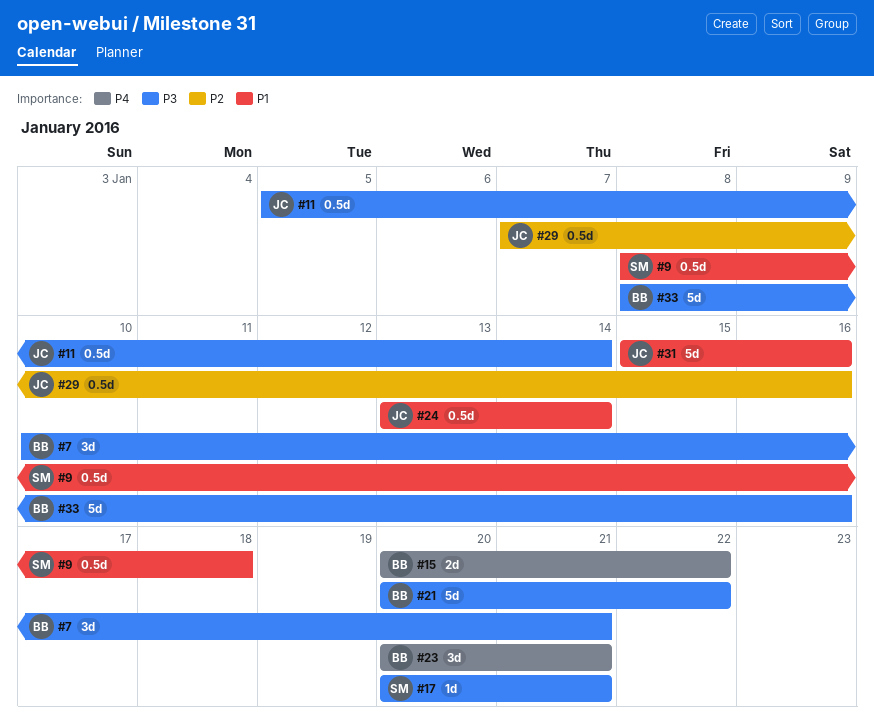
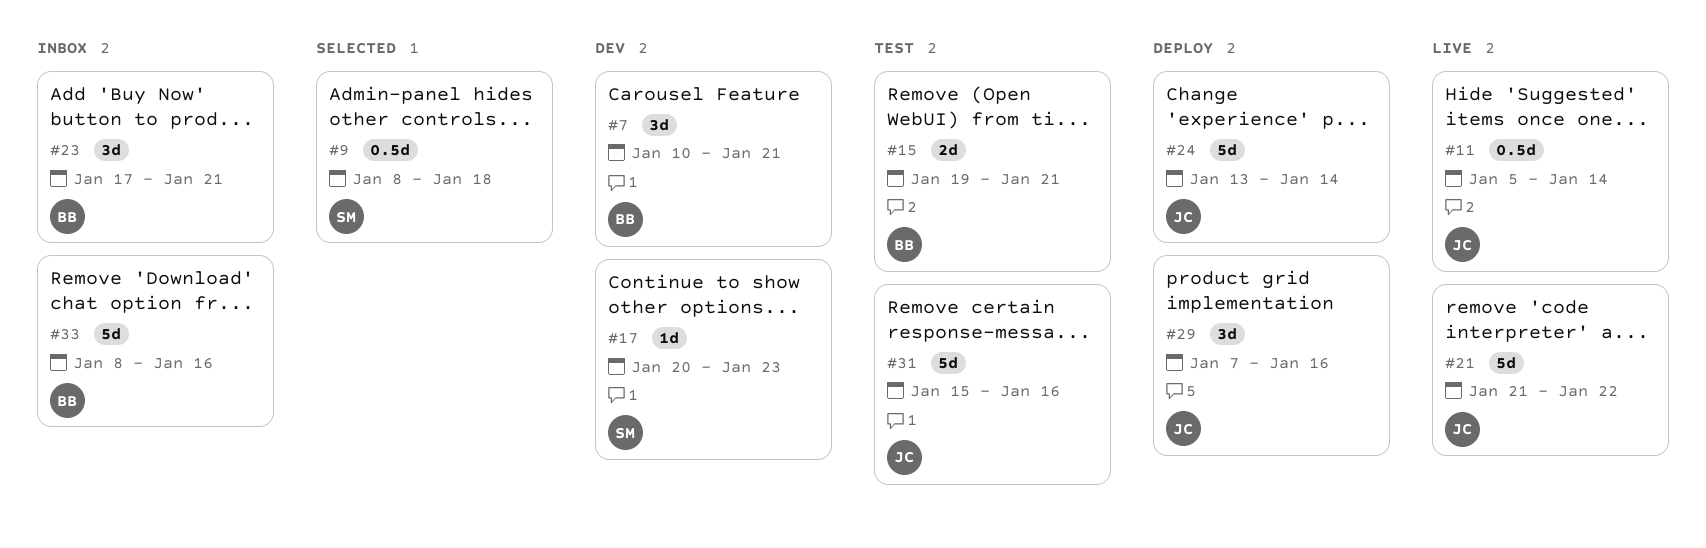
#15, start: Jan 20 -> Jan 19
#15, due: Jan 22 -> Jan 21
#17, due: Jan 21 -> Jan 23
#21, owner: BB -> JC
#21, start: Jan 20 -> Jan 21
#23, start: Jan 20 -> Jan 17
#24, estimate: 0.5d -> 5d
#29, estimate: 0.5d -> 3d

